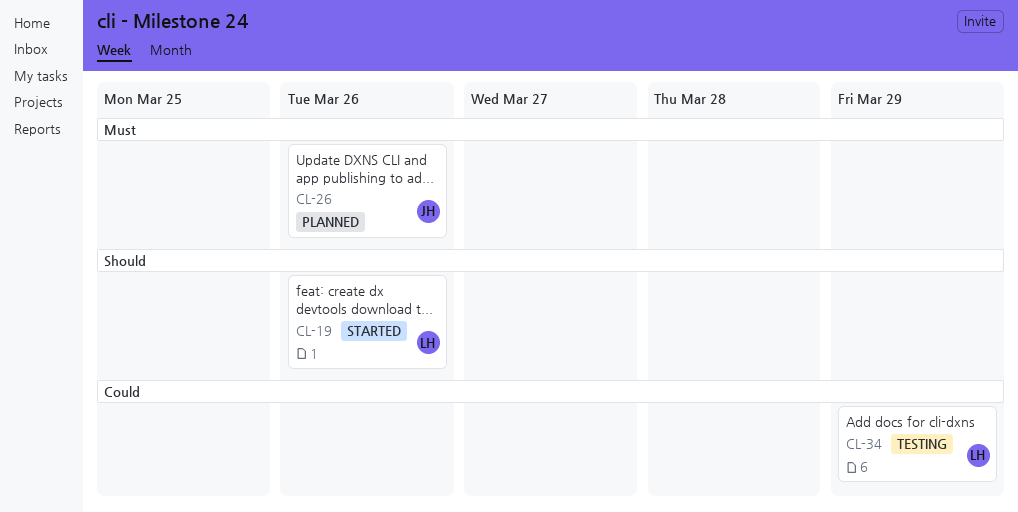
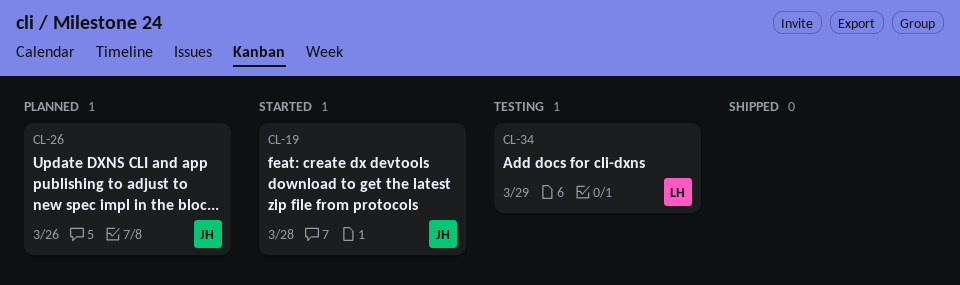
CL-19, owner: LH -> JH
CL-19, due: Mar 26 -> Mar 28

